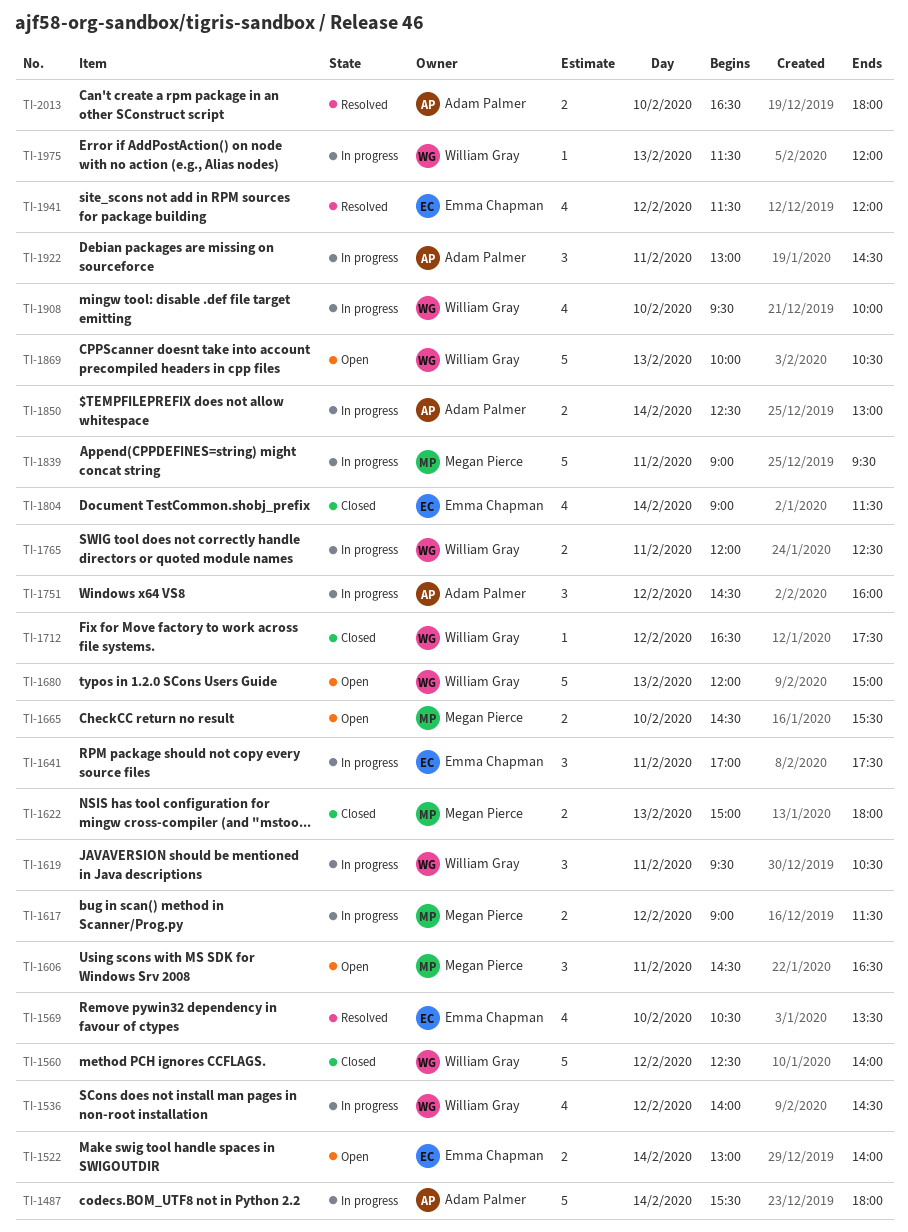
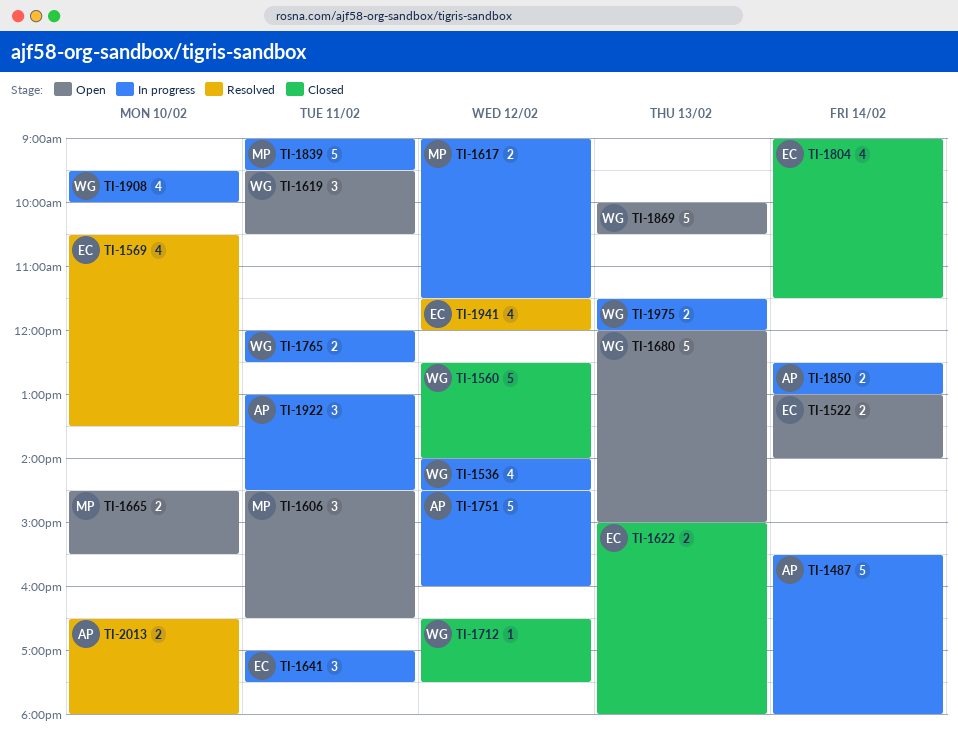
TI-1619, status: In progress -> Open
TI-1622, owner: Megan Pierce -> Emma Chapman
TI-1751, estimate: 3 -> 5
TI-1975, estimate: 1 -> 2

